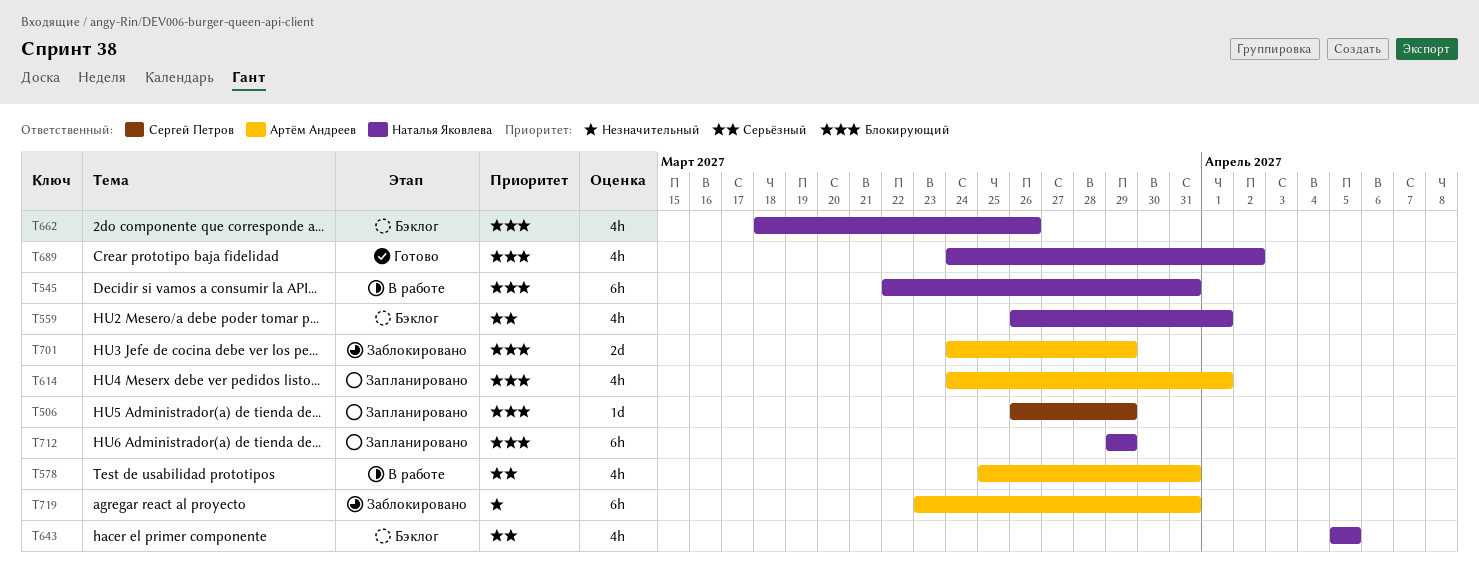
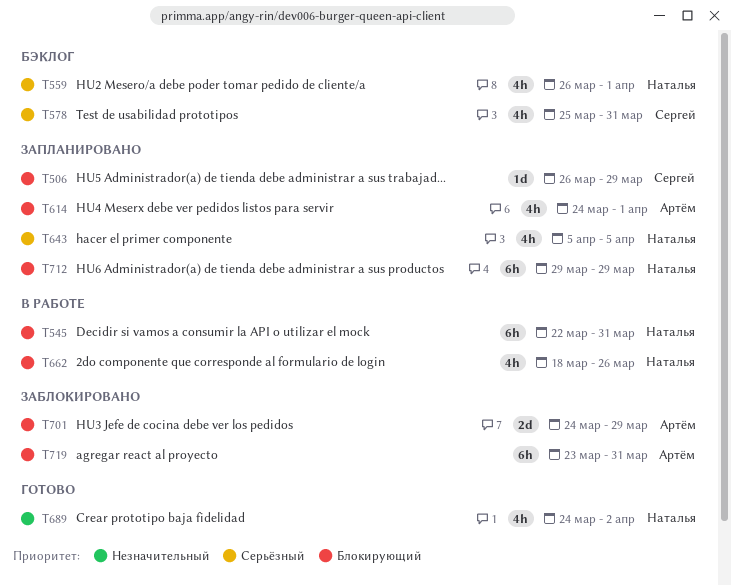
T578, status: В работе -> Бэклог
T578, owner: Артём Андреев -> Сергей Петров
T643, status: Бэклог -> Запланировано
T662, status: Бэклог -> В работе
T689, priority: Блокирующий -> Незначительный
T719, priority: Незначительный -> Блокирующий

